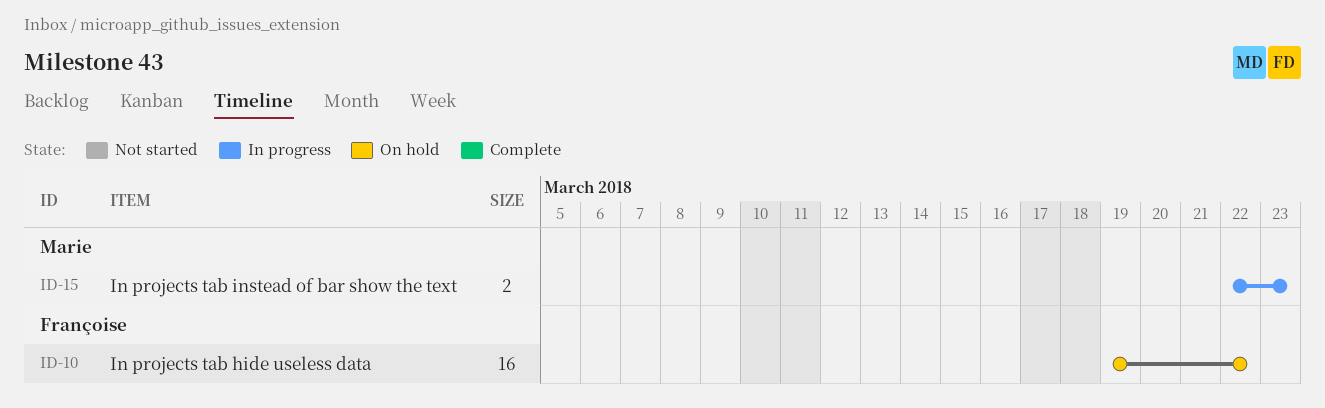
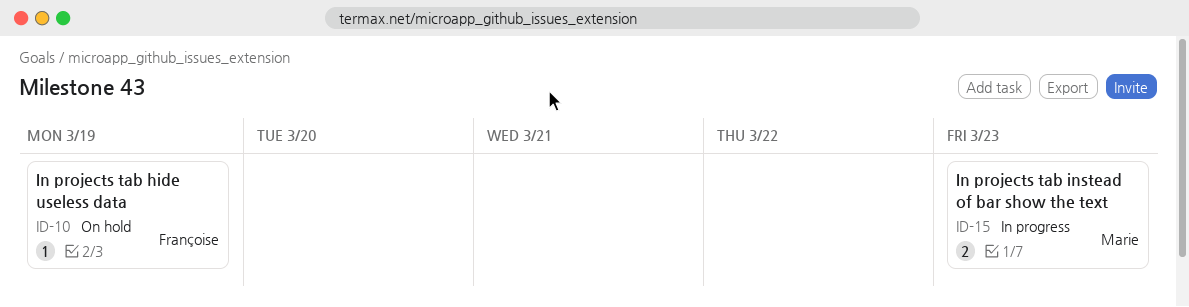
ID-10, estimate: 16 -> 1
ID-10, due: Mar 22 -> Mar 19

